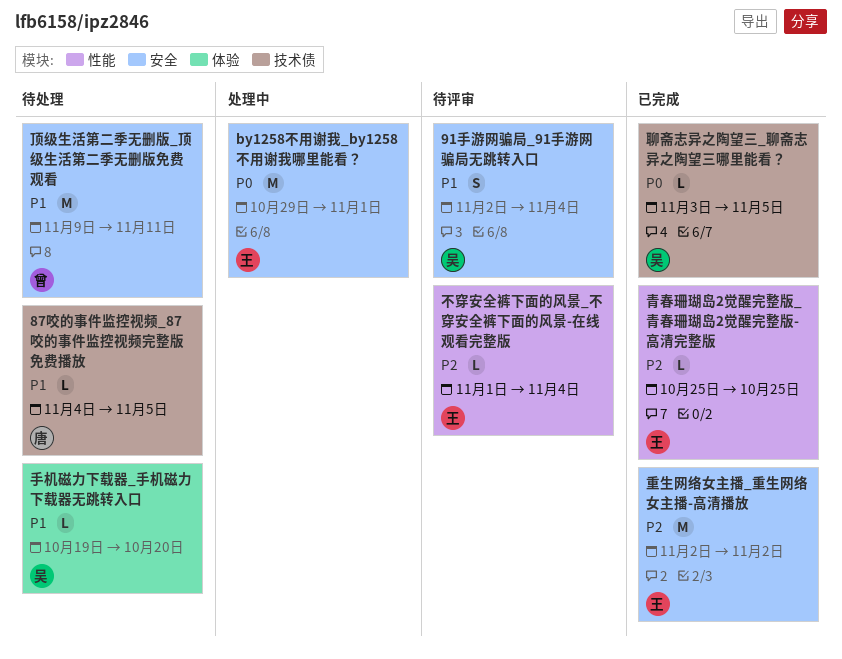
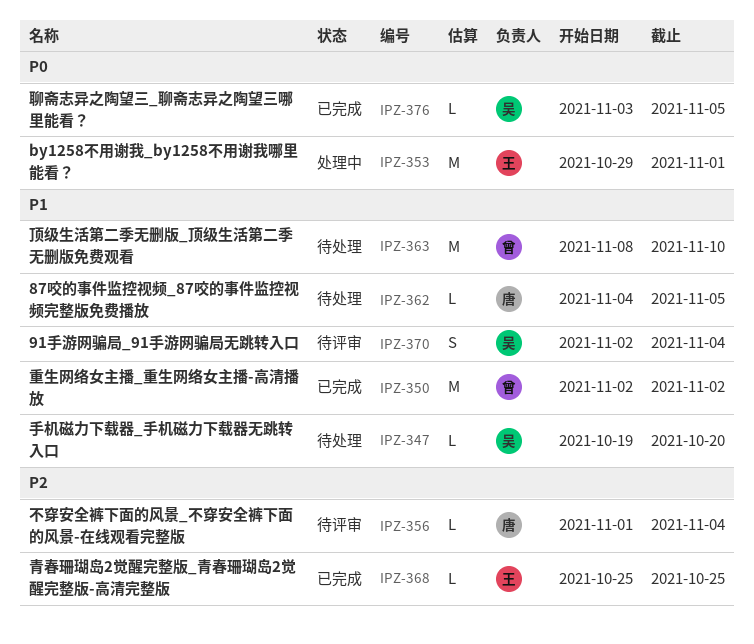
不穿安全裤下面的风景_不穿安全裤下面的风景-在线观看完整版, owner: 王 -> 唐
重生网络女主播_重生网络女主播-高清播放, owner: 王 -> 曾
重生网络女主播_重生网络女主播-高清播放, priority: P2 -> P1
顶级生活第二季无删版_顶级生活第二季无删版免费观看, start: Nov 9 -> Nov 8
顶级生活第二季无删版_顶级生活第二季无删版免费观看, due: Nov 11 -> Nov 10

